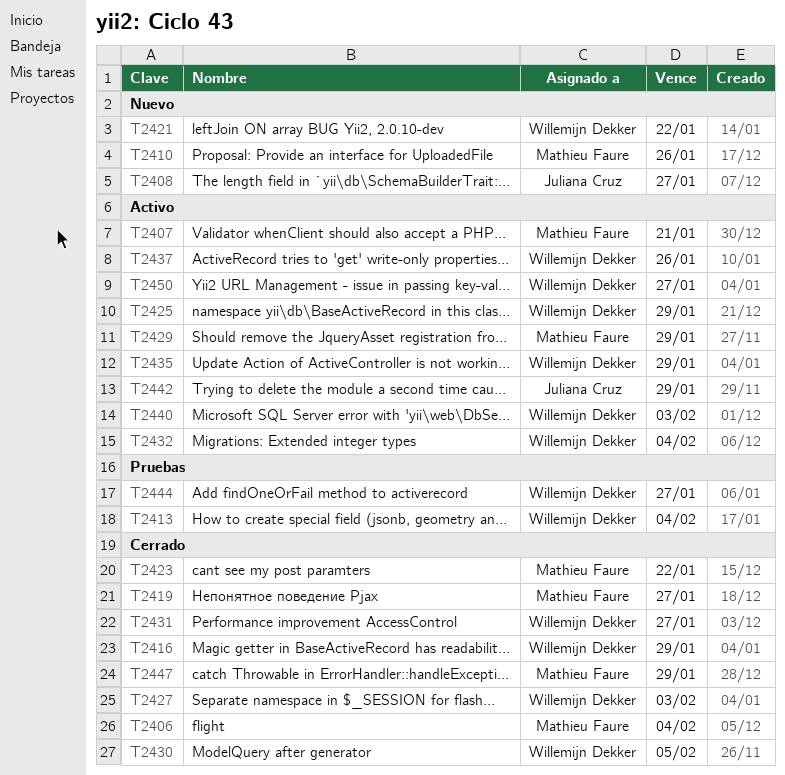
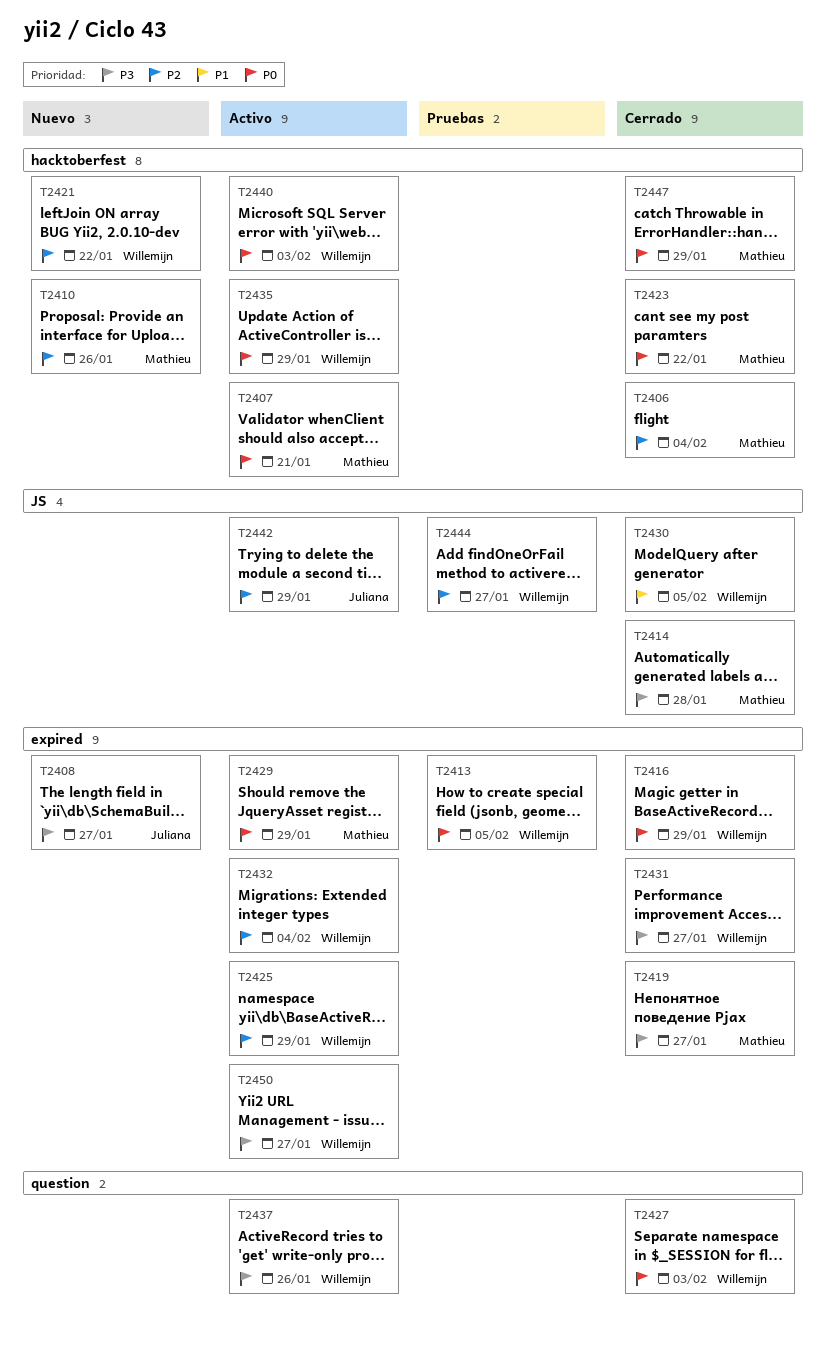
T2413, due: Feb 4 -> Feb 5
T2414: none -> present

